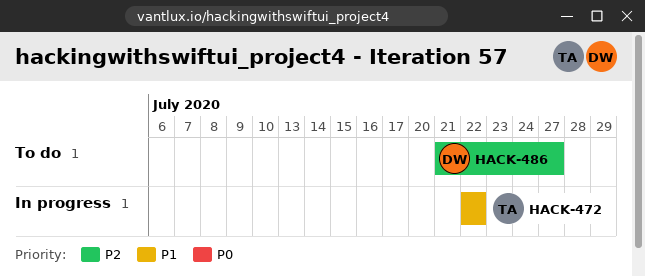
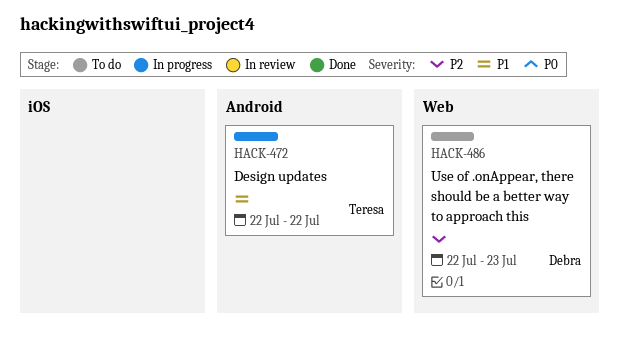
HACK-486, start: Jul 21 -> Jul 22
HACK-486, due: Jul 27 -> Jul 23

